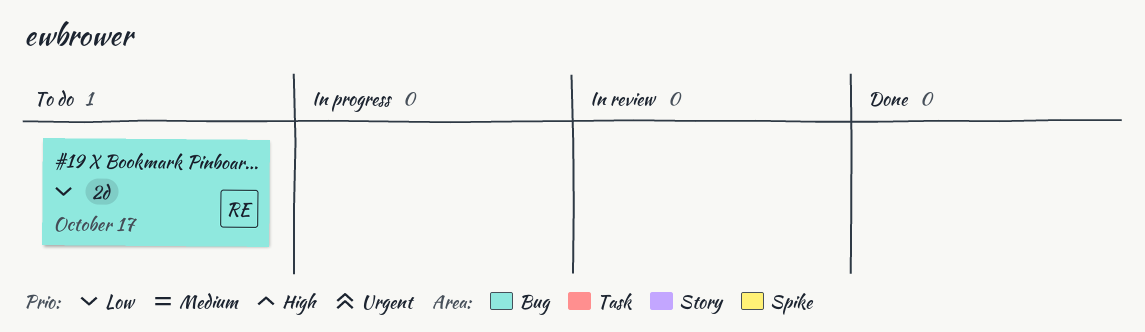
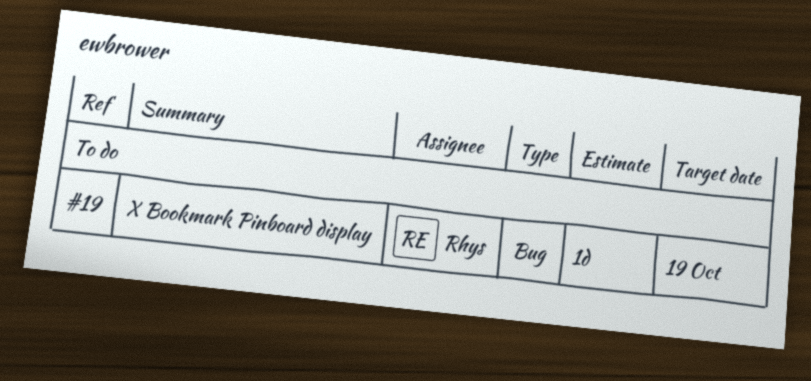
#19, estimate: 2d -> 1d
#19, due: Oct 17 -> Oct 19

